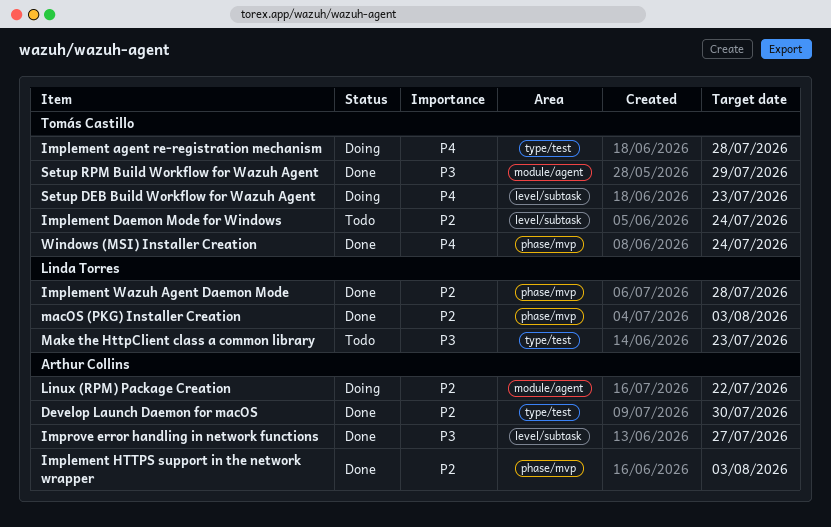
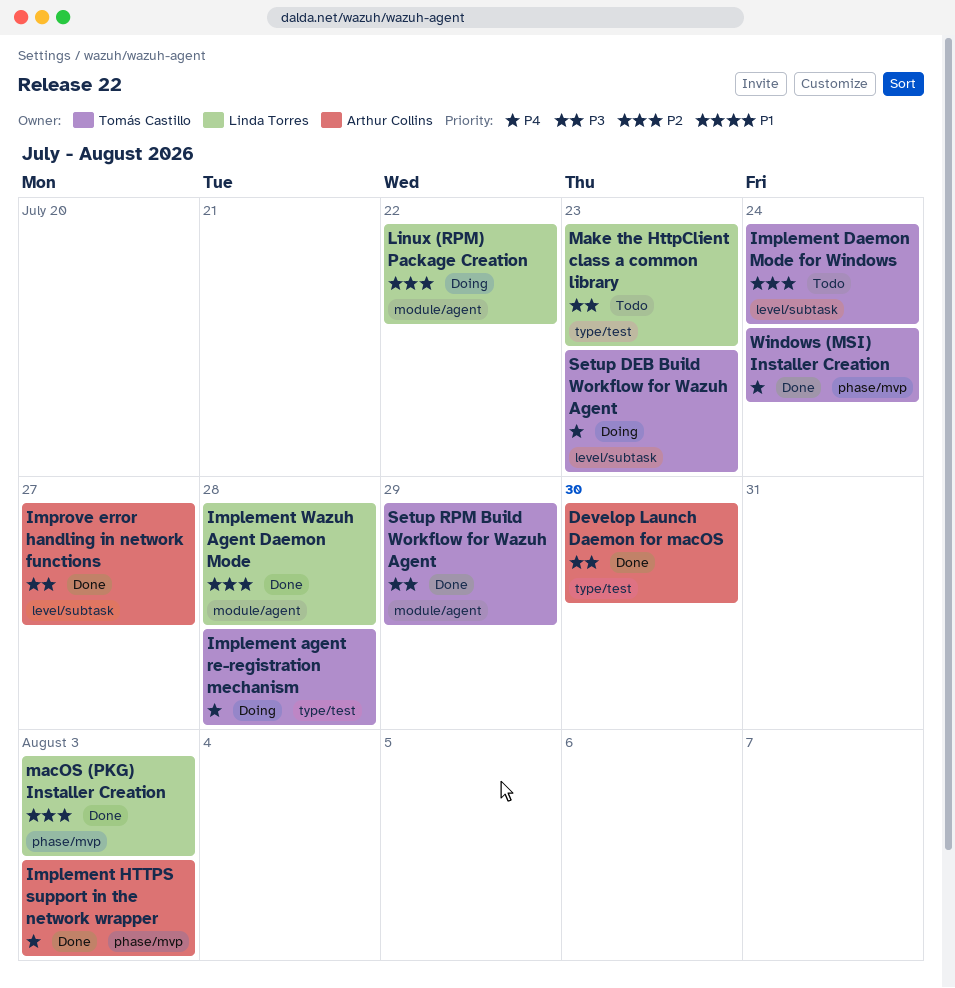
Develop Launch Daemon for macOS, priority: P2 -> P3
Implement HTTPS support in the network wrapper, priority: P2 -> P4
Implement Wazuh Agent Daemon Mode, label: phase/mvp -> module/agent
Linux (RPM) Package Creation, owner: Arthur Collins -> Linda Torres

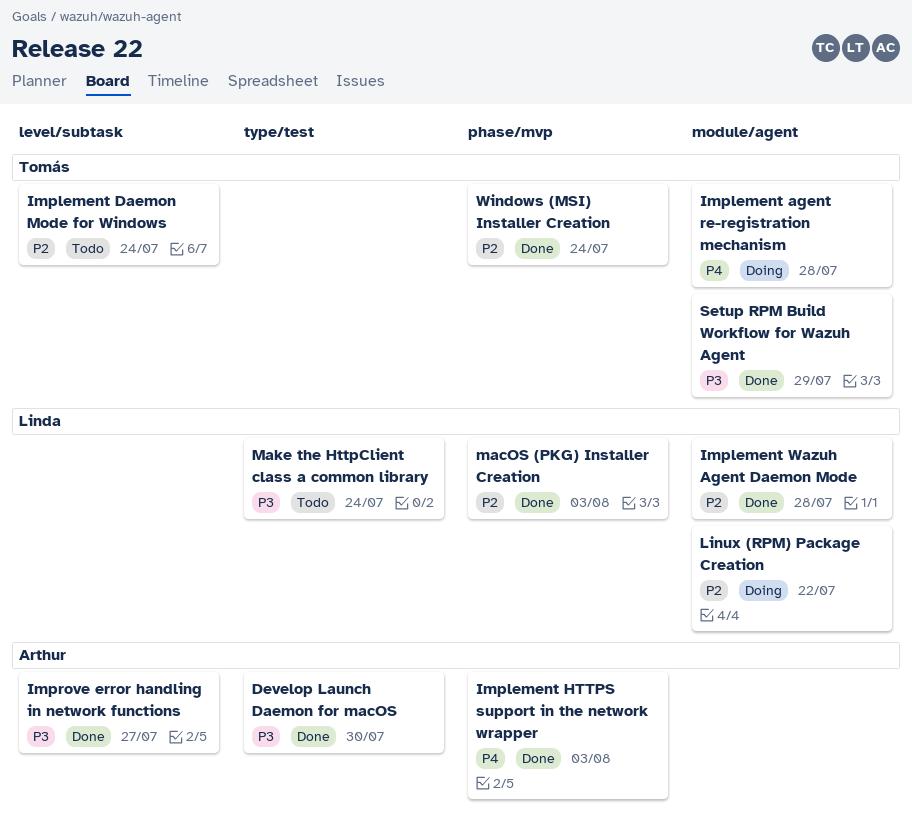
Implement agent re-registration mechanism, label: type/test -> module/agent
Make the HttpClient class a common library, due: Jul 23 -> Jul 24
Setup DEB Build Workflow for Wazuh Agent: present -> none
Windows (MSI) Installer Creation, priority: P4 -> P2

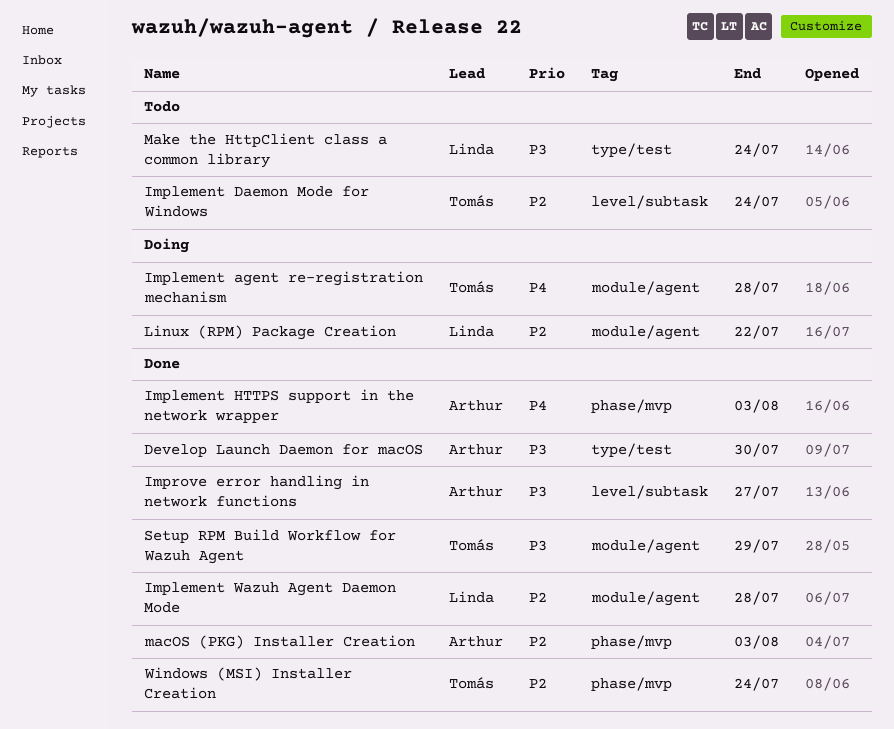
macOS (PKG) Installer Creation, owner: Linda -> Arthur

